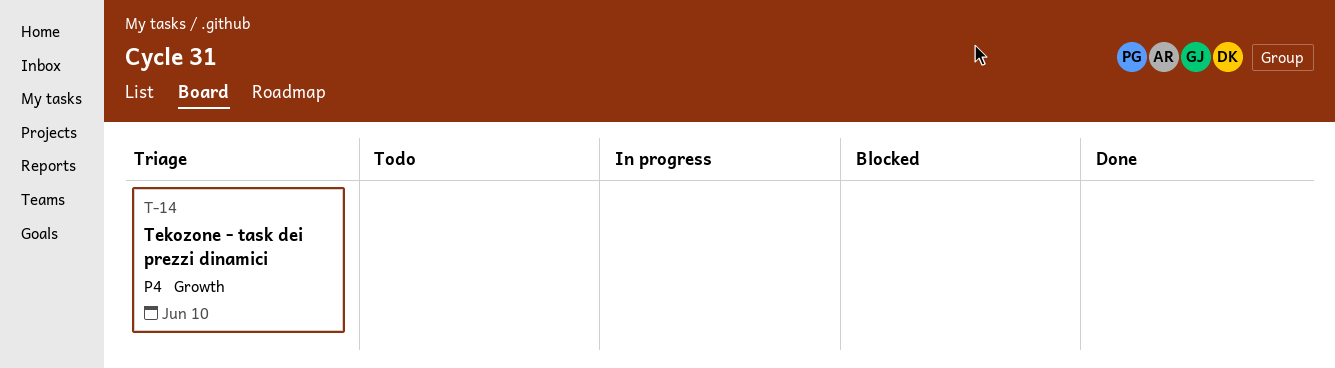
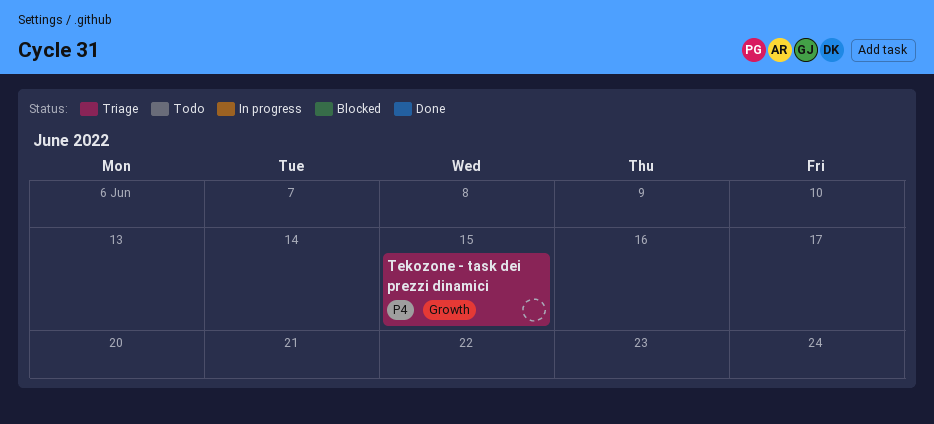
Tekozone - task dei prezzi dinamici, due: Jun 10 -> Jun 15

